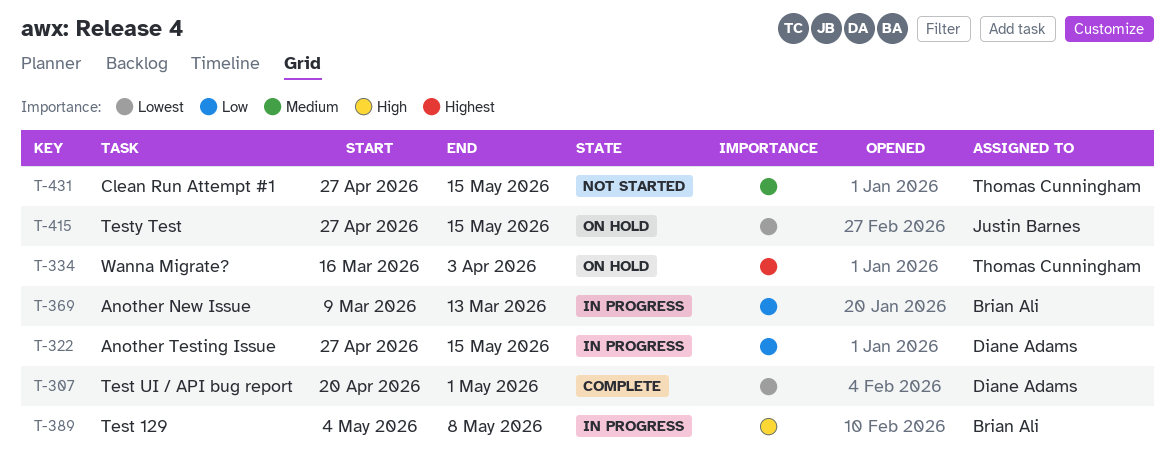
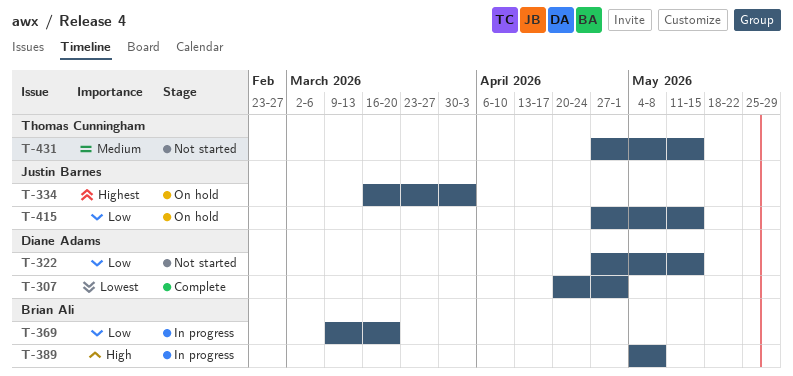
T-322, status: In progress -> Not started
T-334, owner: Thomas Cunningham -> Justin Barnes
T-369, due: Mar 13 -> Mar 20
T-415, priority: Lowest -> Low

